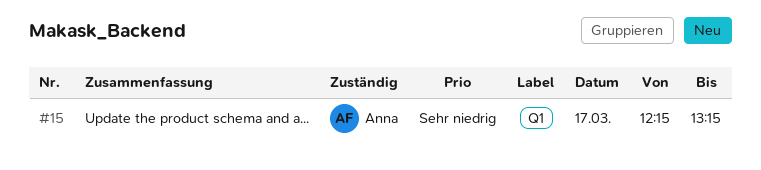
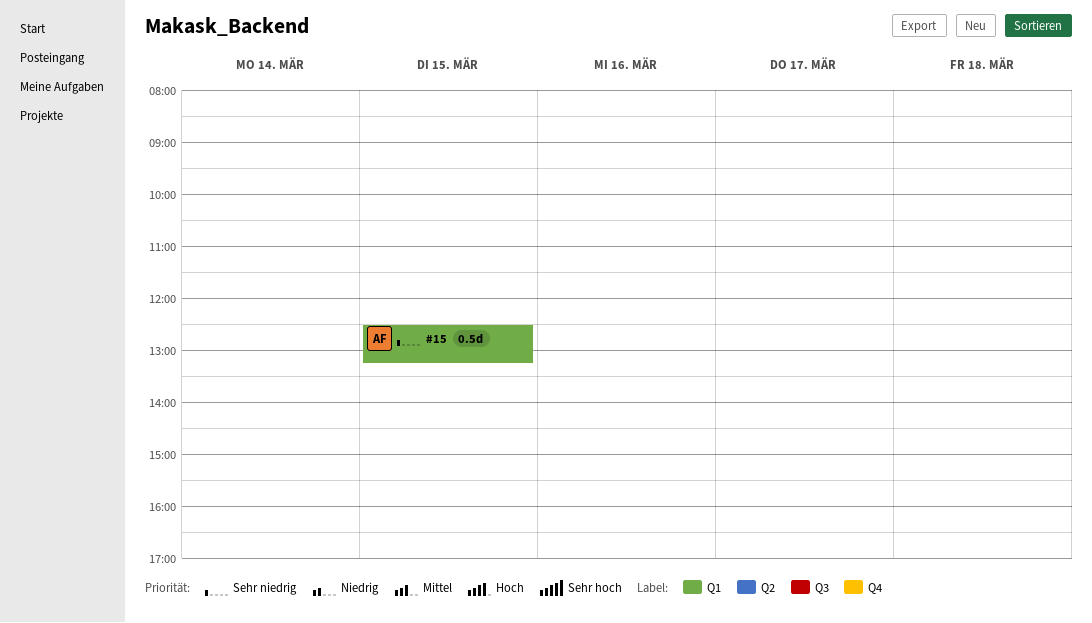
#15, day: Mar 17 -> Mar 15
#15, begins: 12:15 -> 12:30

